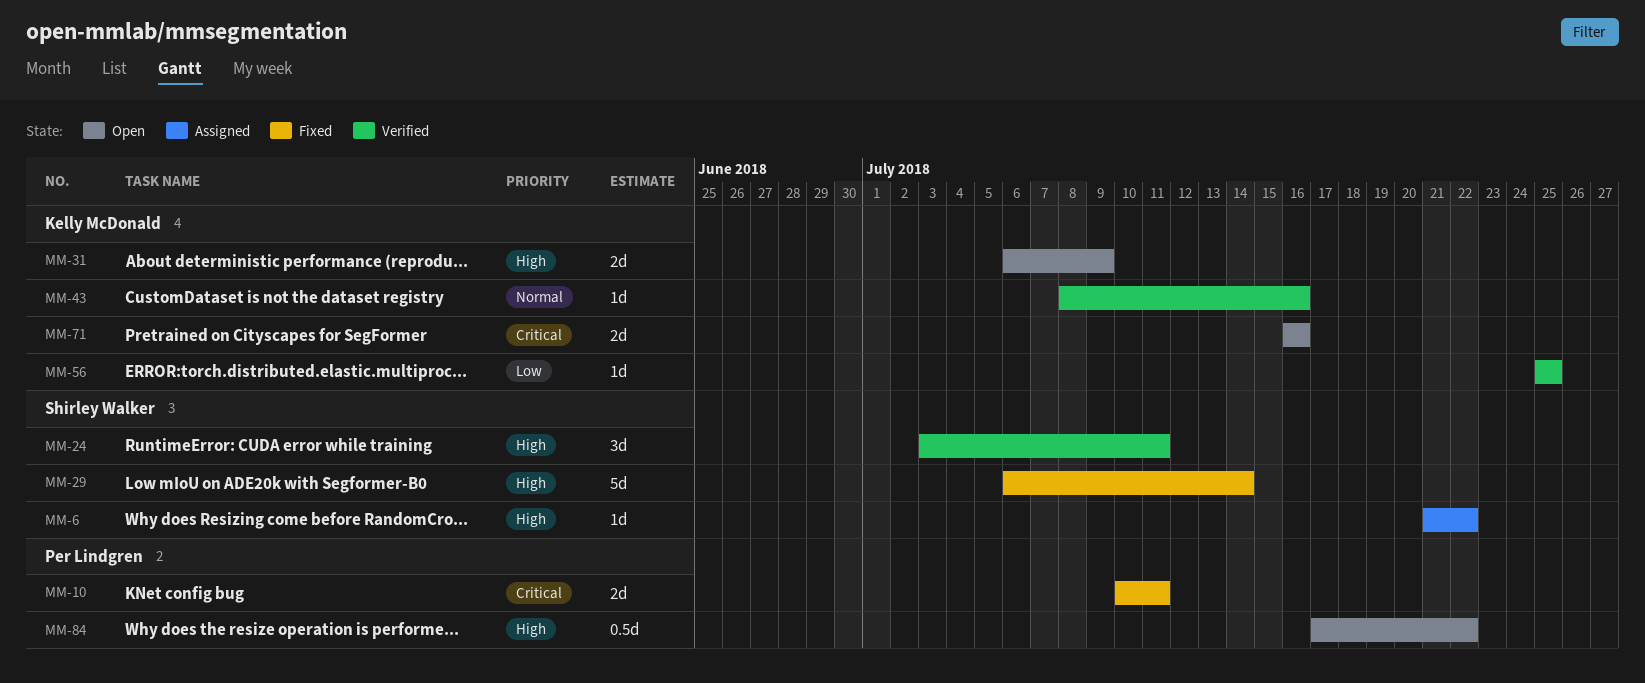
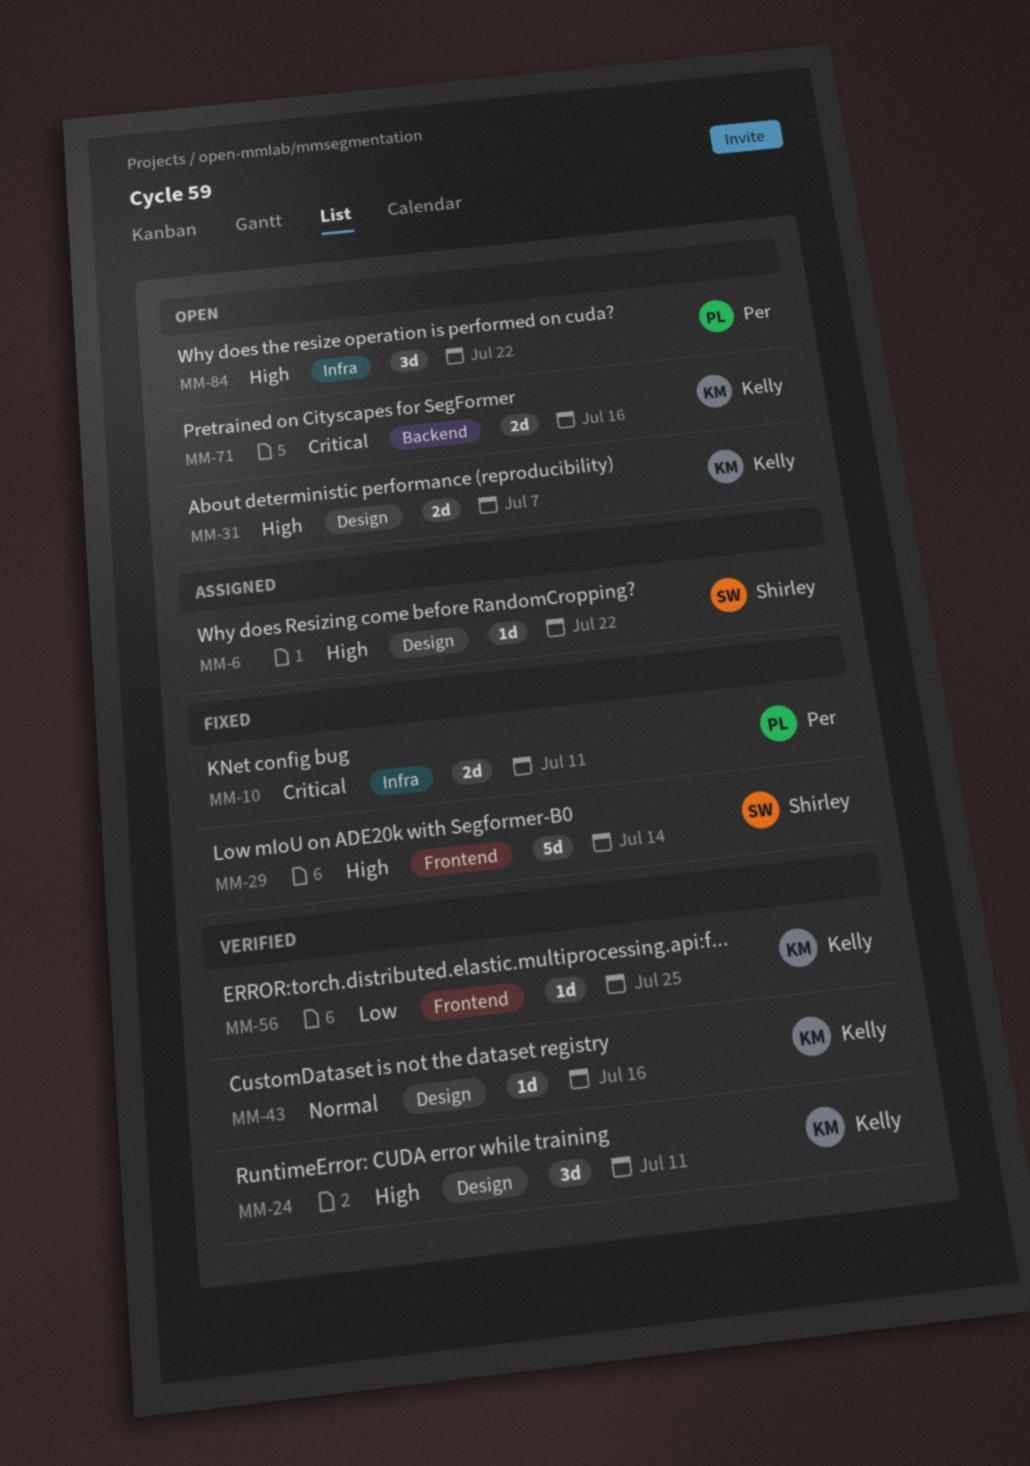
MM-24, owner: Shirley Walker -> Kelly McDonald
MM-31, due: Jul 9 -> Jul 7
MM-84, estimate: 0.5d -> 3d

